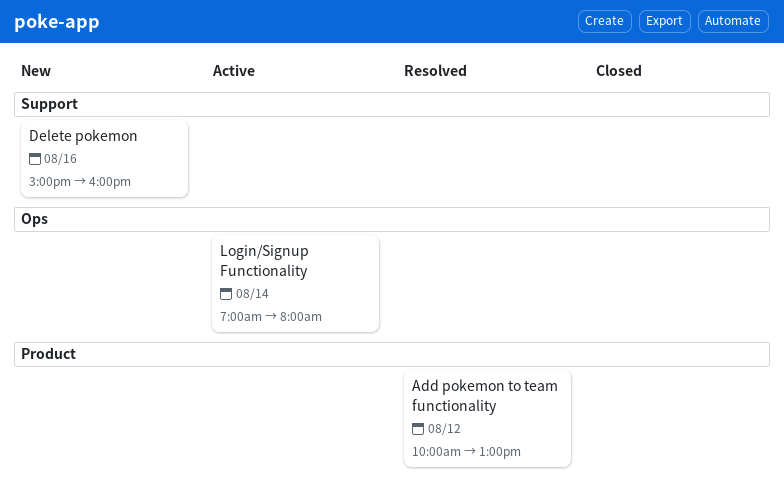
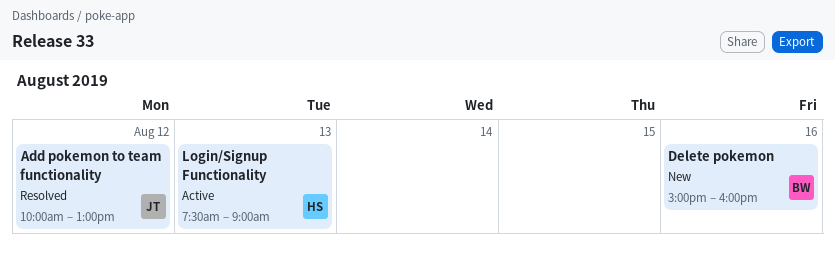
Login/Signup Functionality, day: Aug 14 -> Aug 13
Login/Signup Functionality, begins: 07:00 -> 07:30
Login/Signup Functionality, ends: 08:00 -> 09:00

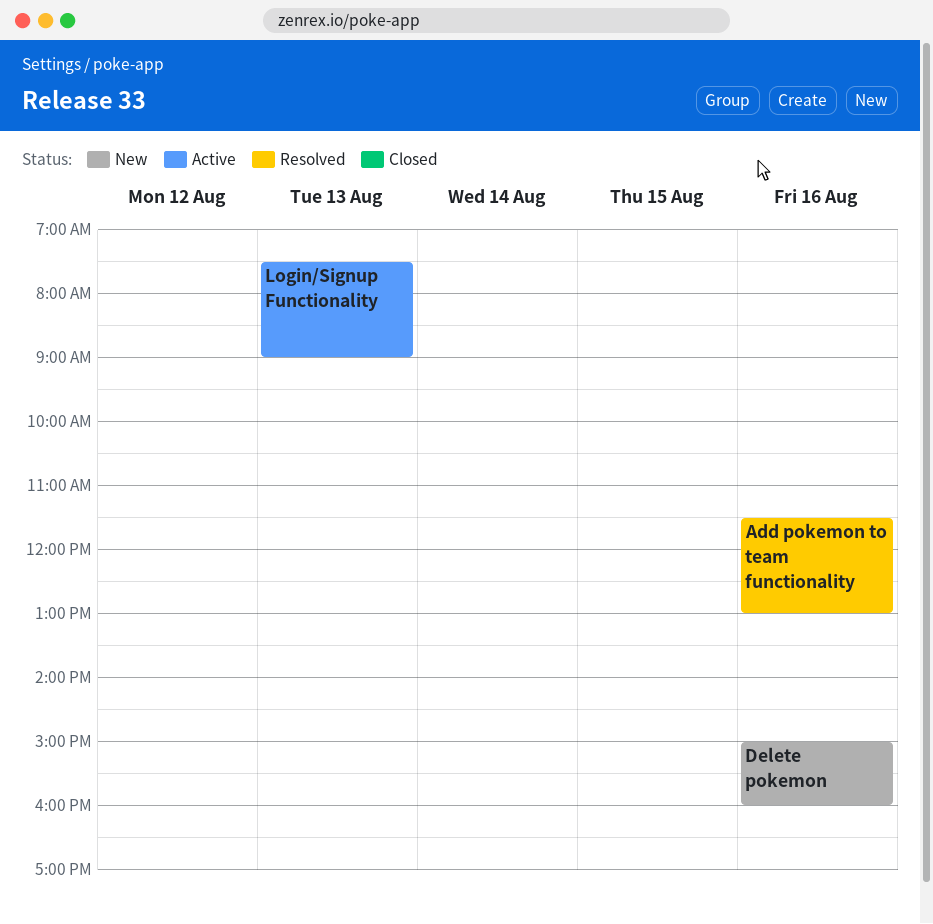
Add pokemon to team functionality, day: Aug 12 -> Aug 16
Add pokemon to team functionality, begins: 10:00 -> 11:30

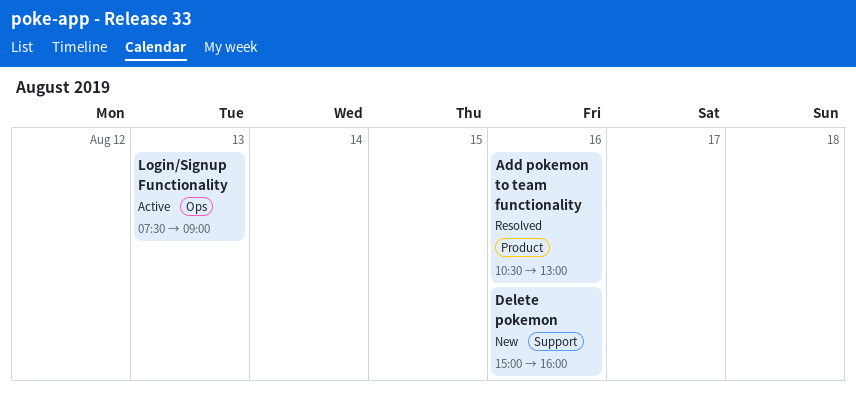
Add pokemon to team functionality, begins: 11:30 -> 10:30

